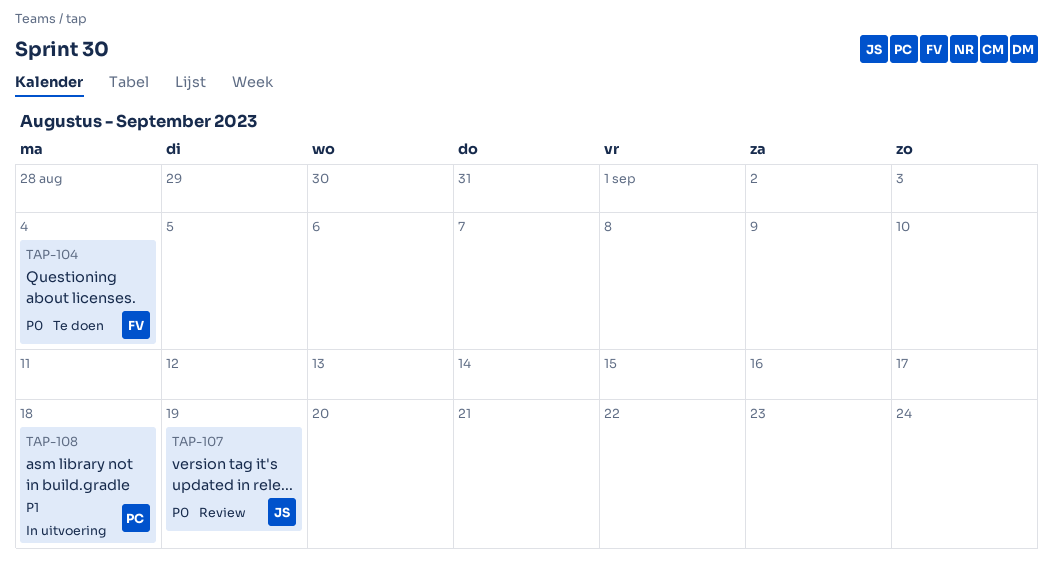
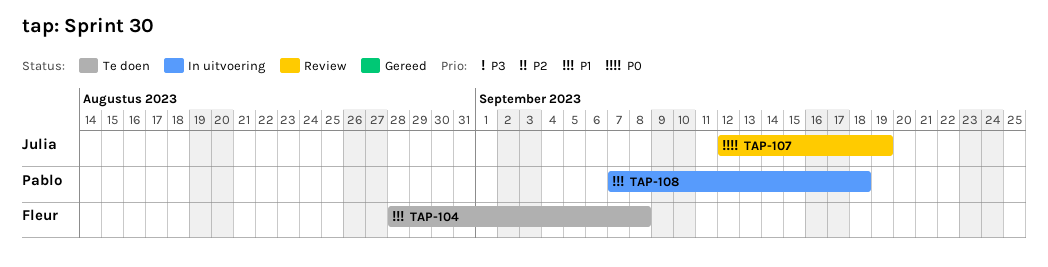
TAP-104, priority: P0 -> P1
TAP-104, due: Sep 4 -> Sep 8

